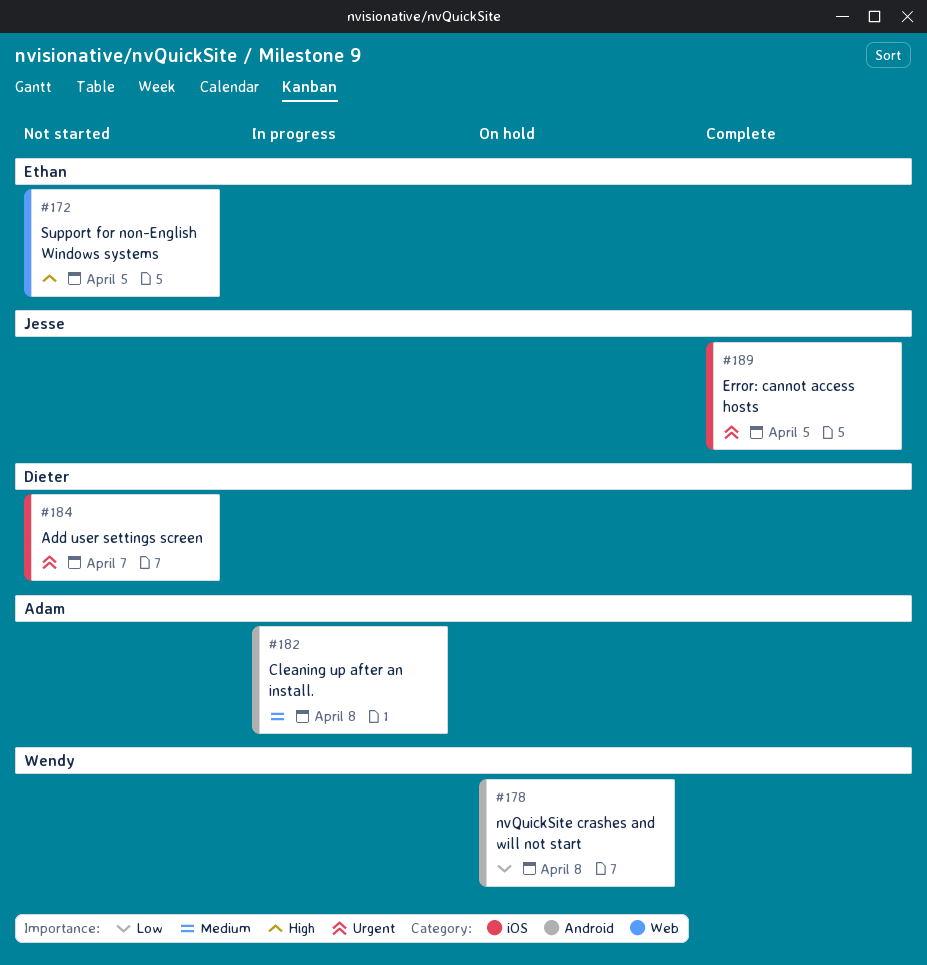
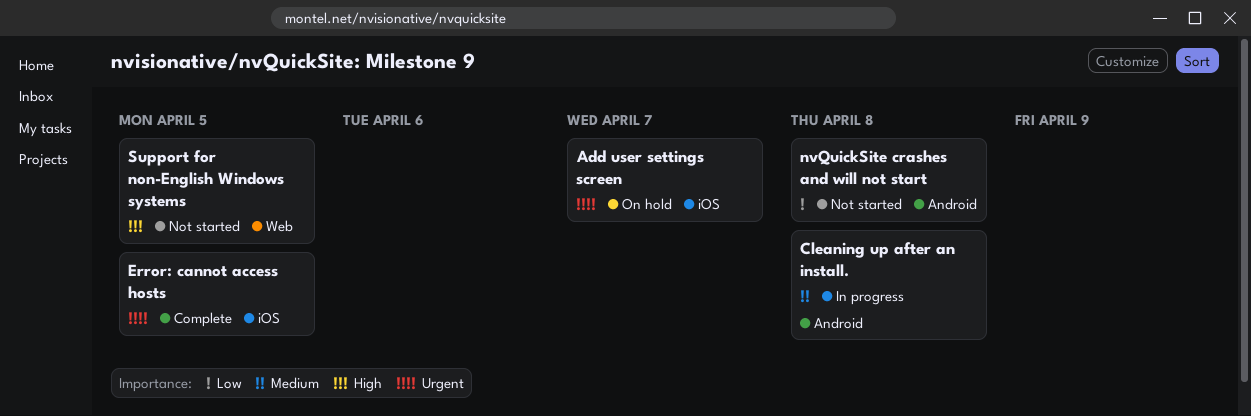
Add user settings screen, status: Not started -> On hold
nvQuickSite crashes and will not start, status: On hold -> Not started

